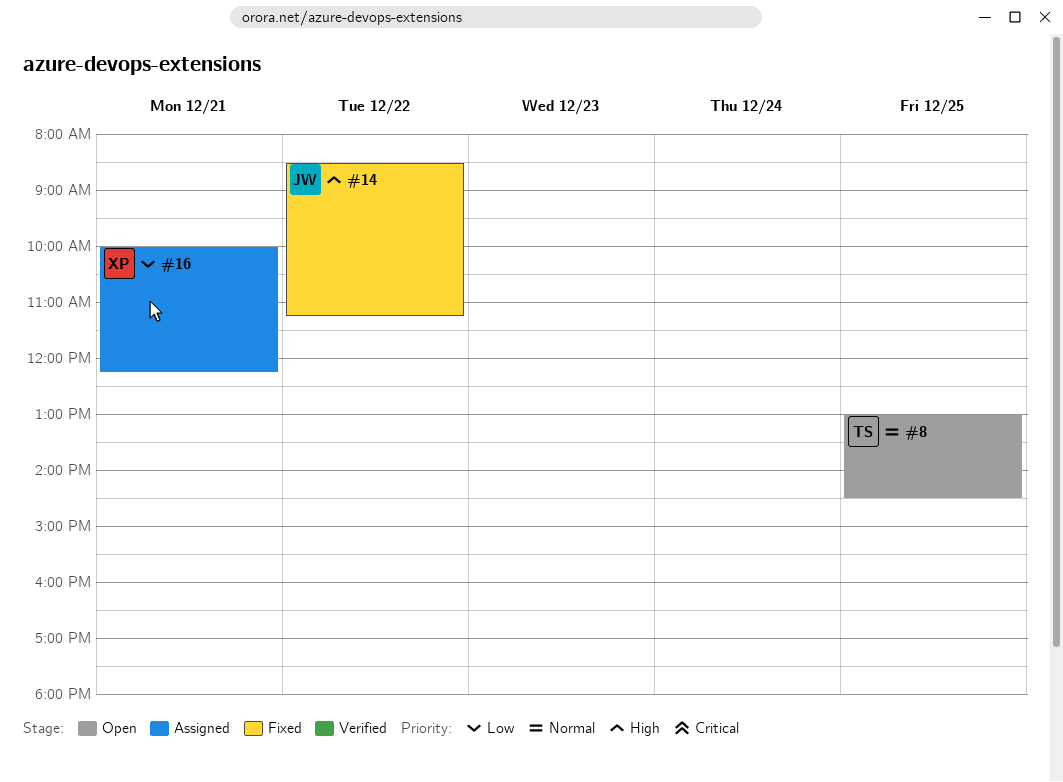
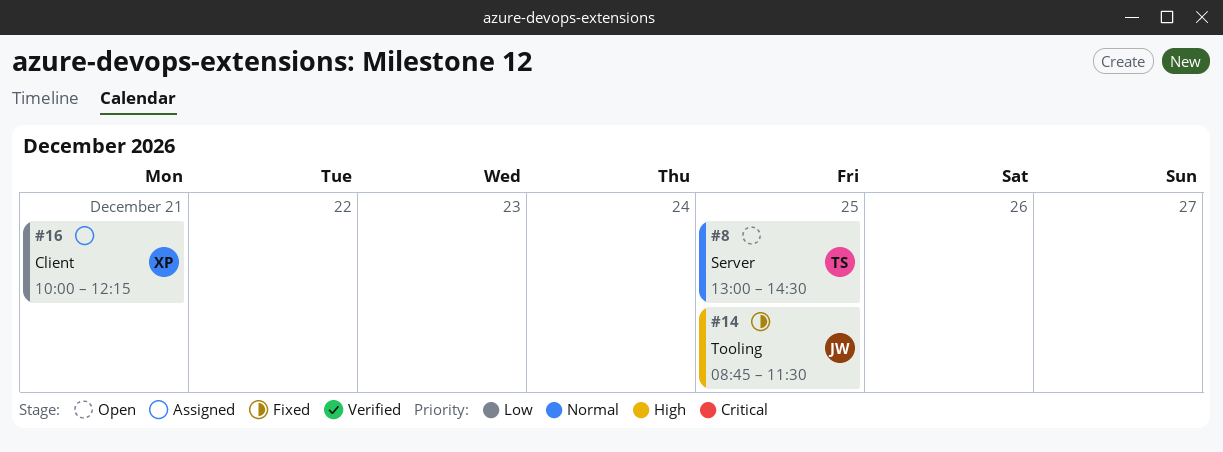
#14, day: Dec 22 -> Dec 25
#14, begins: 08:30 -> 08:45
#14, ends: 11:15 -> 11:30

